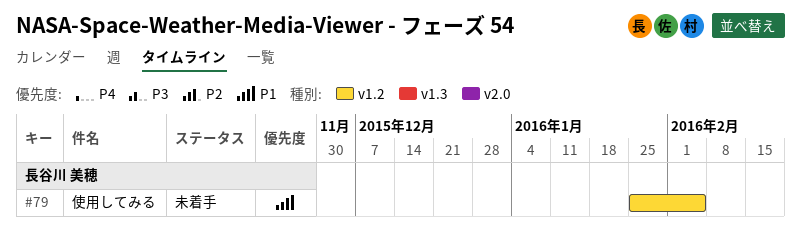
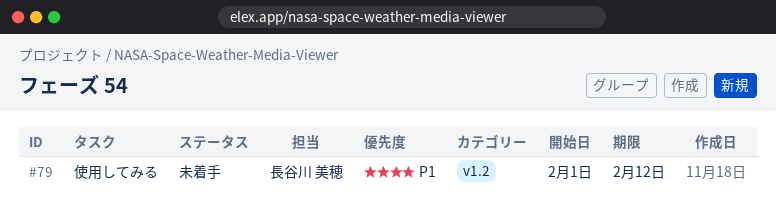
#79, start: Jan 25 -> Feb 1
#79, due: Feb 5 -> Feb 12

